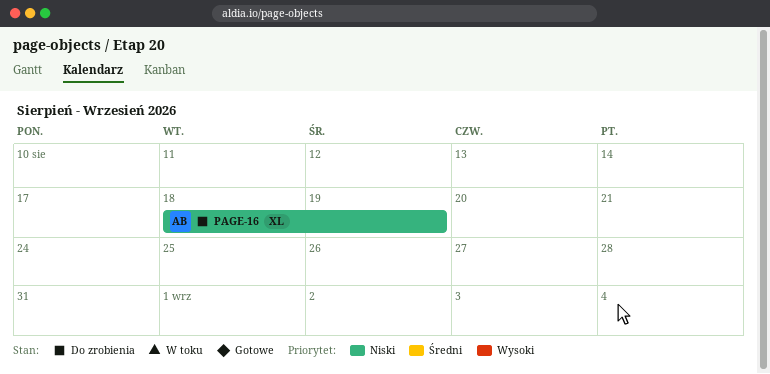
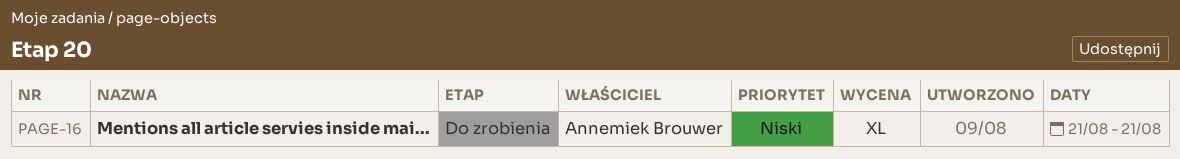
PAGE-16, start: Aug 18 -> Aug 21
PAGE-16, due: Aug 19 -> Aug 21

